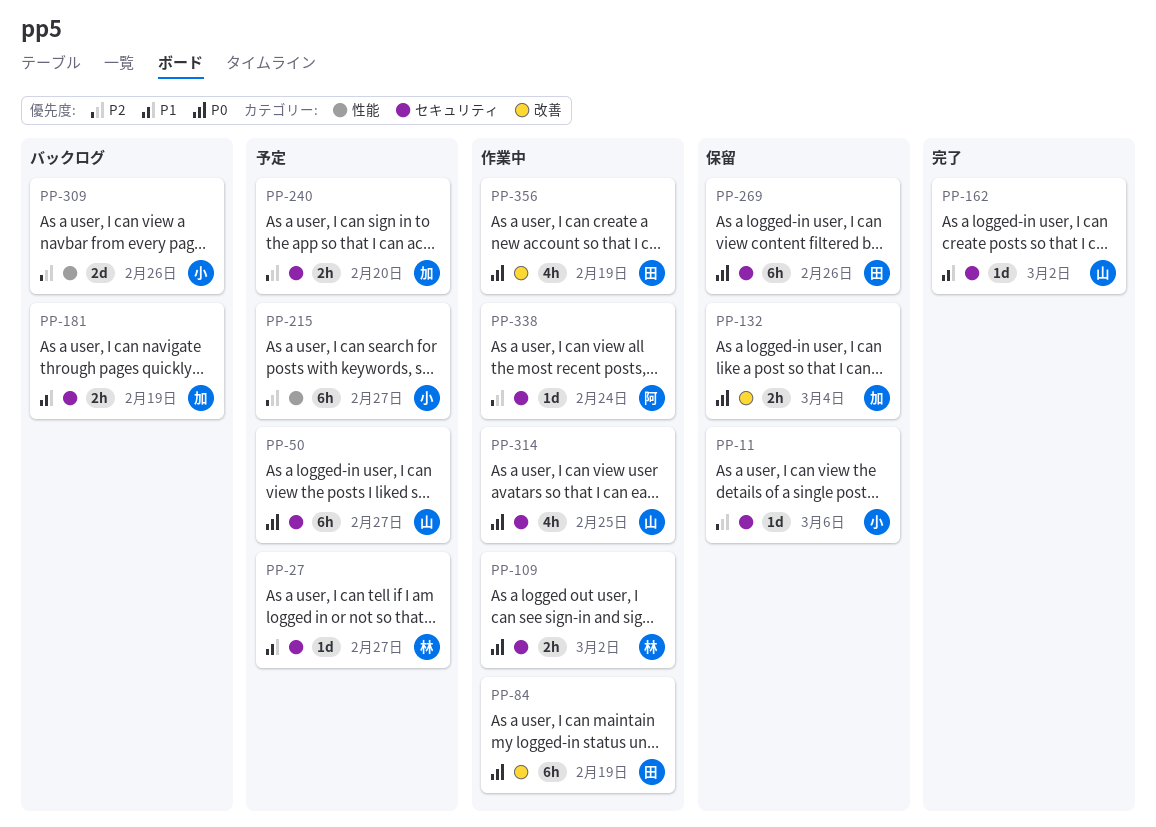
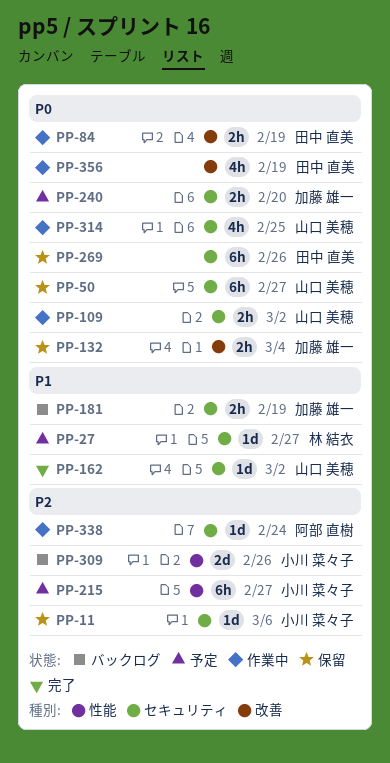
PP-50, status: 予定 -> 保留
PP-84, estimate: 6h -> 2h
PP-109, owner: 林 結衣 -> 山口 美穂
PP-240, priority: P2 -> P0

